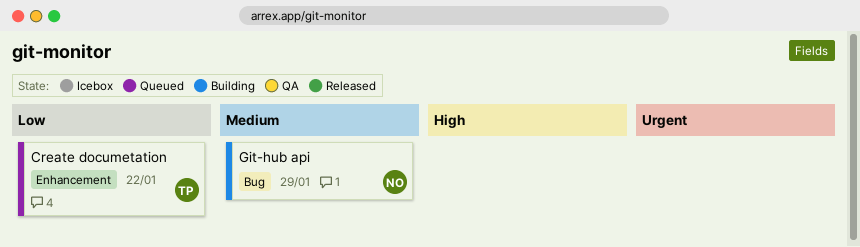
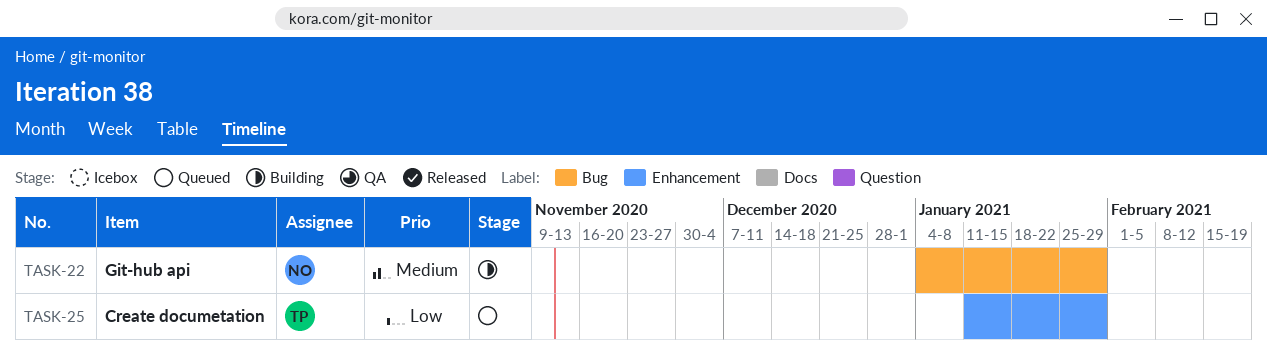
Create documetation, due: Jan 22 -> Jan 29

